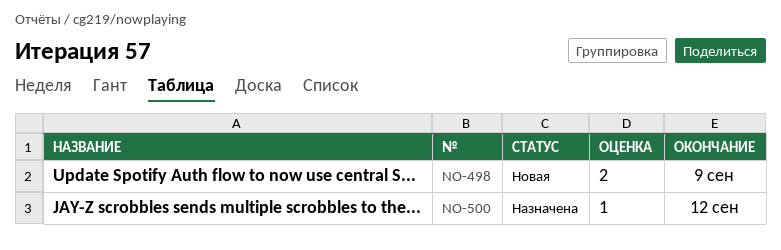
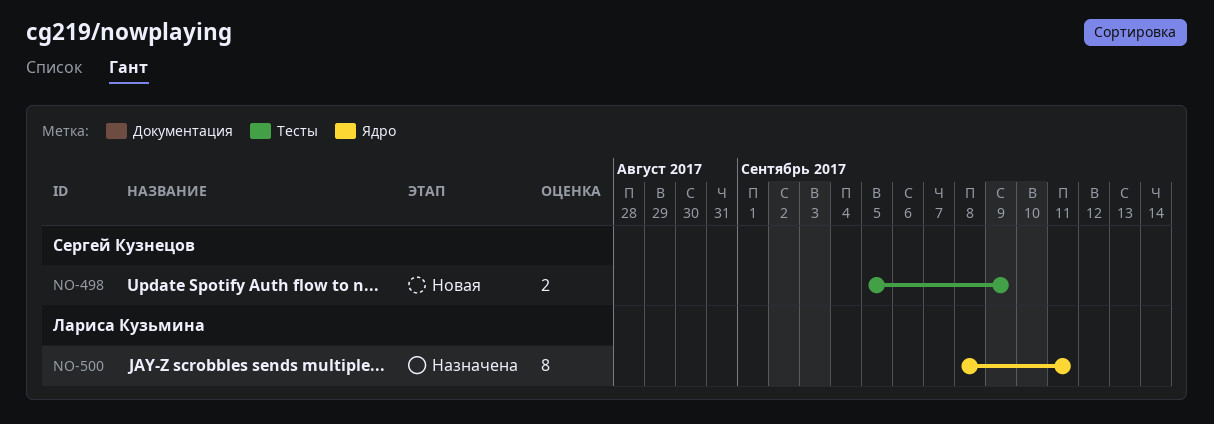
NO-500, estimate: 1 -> 8
NO-500, due: Sep 12 -> Sep 11

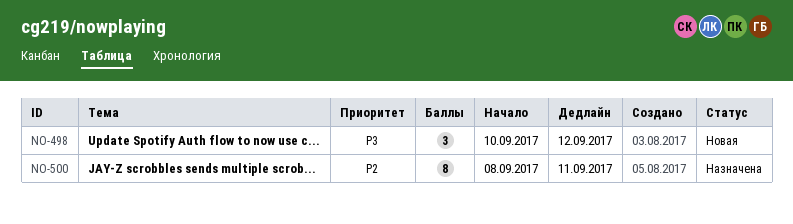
NO-498, estimate: 2 -> 3
NO-498, start: Sep 5 -> Sep 10
NO-498, due: Sep 9 -> Sep 12

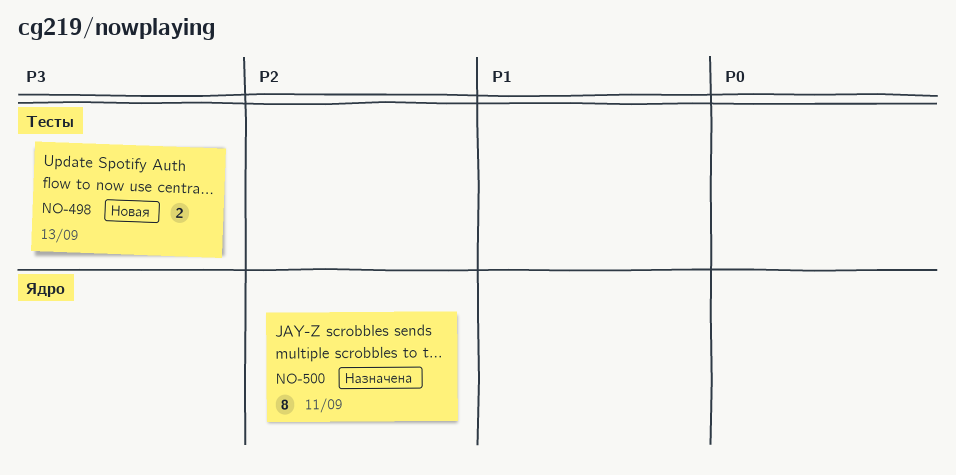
NO-498, estimate: 3 -> 2
NO-498, due: Sep 12 -> Sep 13

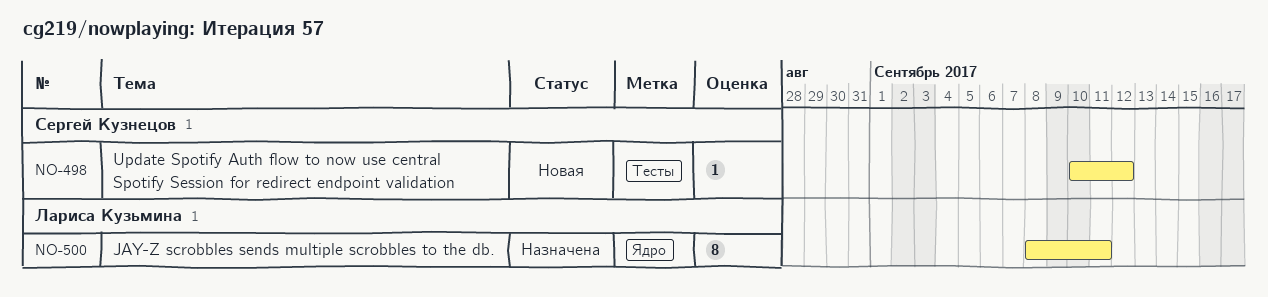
NO-498, estimate: 2 -> 1
NO-498, due: Sep 13 -> Sep 12

